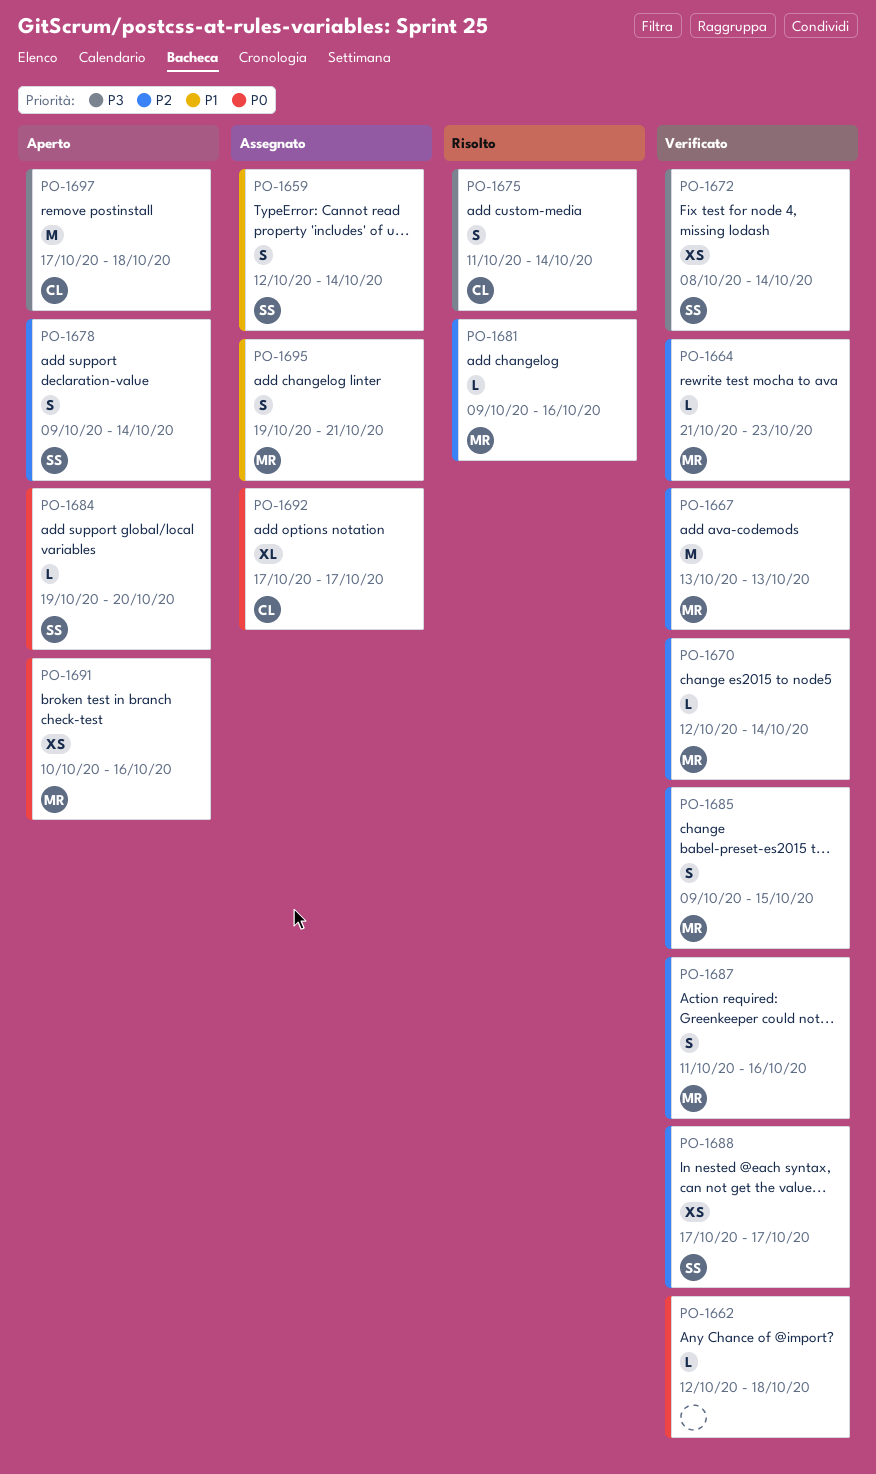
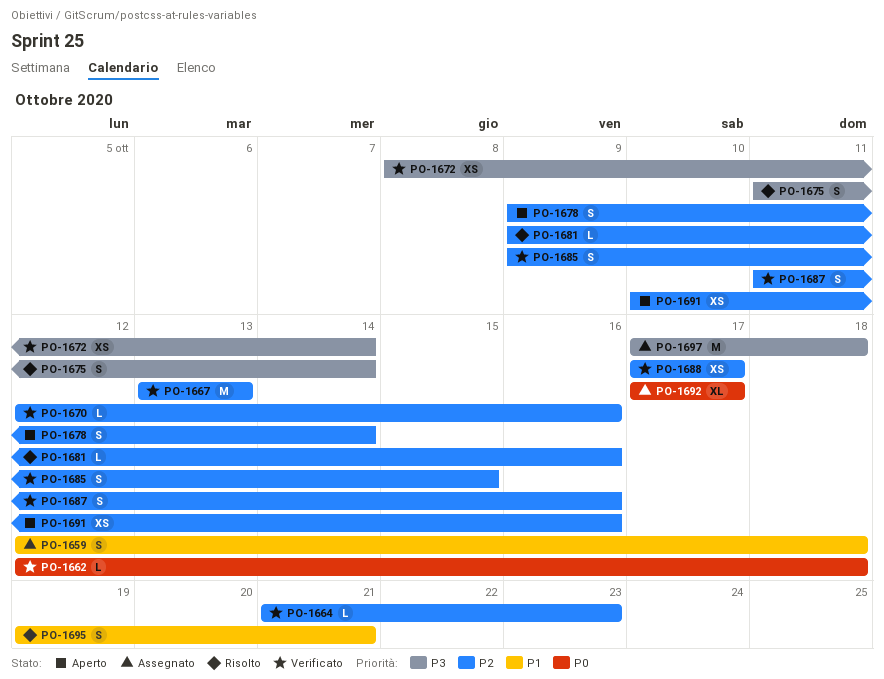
PO-1659, due: Oct 14 -> Oct 18
PO-1670, due: Oct 14 -> Oct 16
PO-1684: present -> none
PO-1691, priority: P0 -> P2
PO-1695, status: Assegnato -> Risolto
PO-1697, status: Aperto -> Assegnato

